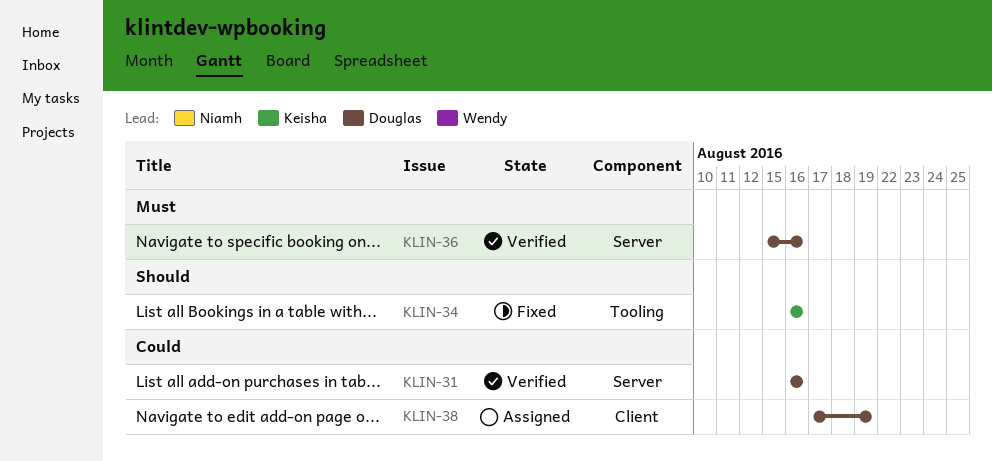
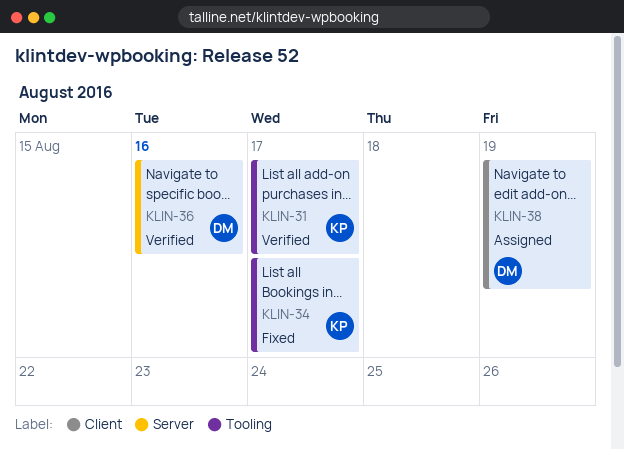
KLIN-31, owner: Douglas -> Keisha
KLIN-31, label: Server -> Tooling
KLIN-31, due: Aug 16 -> Aug 17
KLIN-34, due: Aug 16 -> Aug 17

